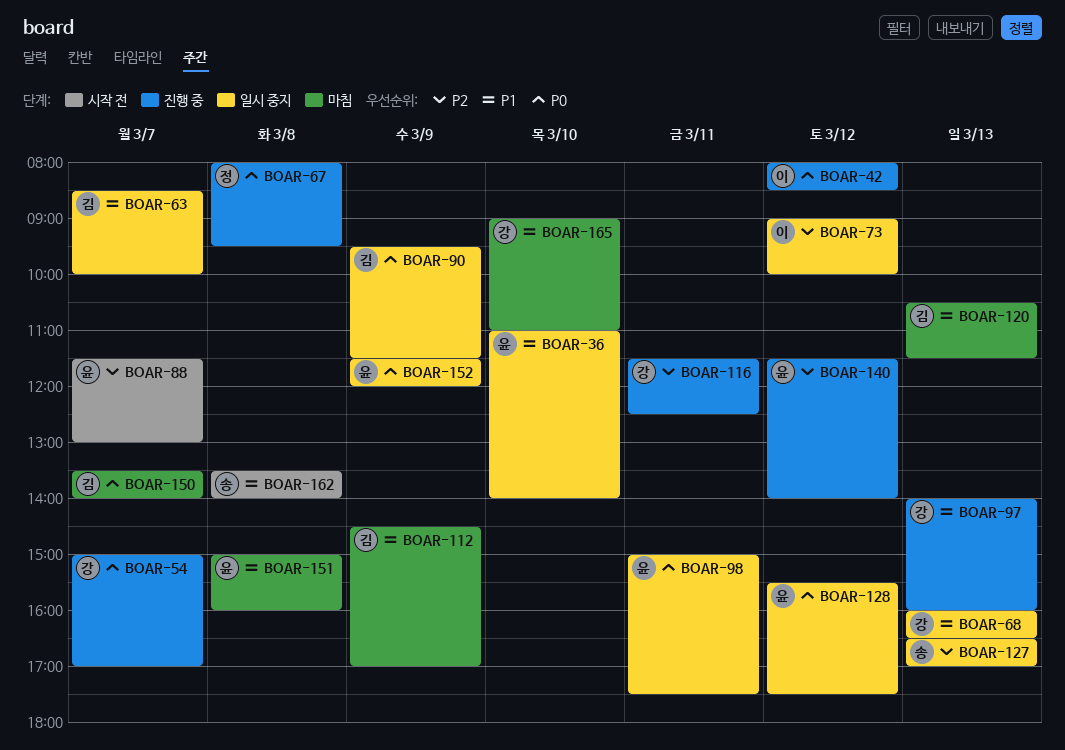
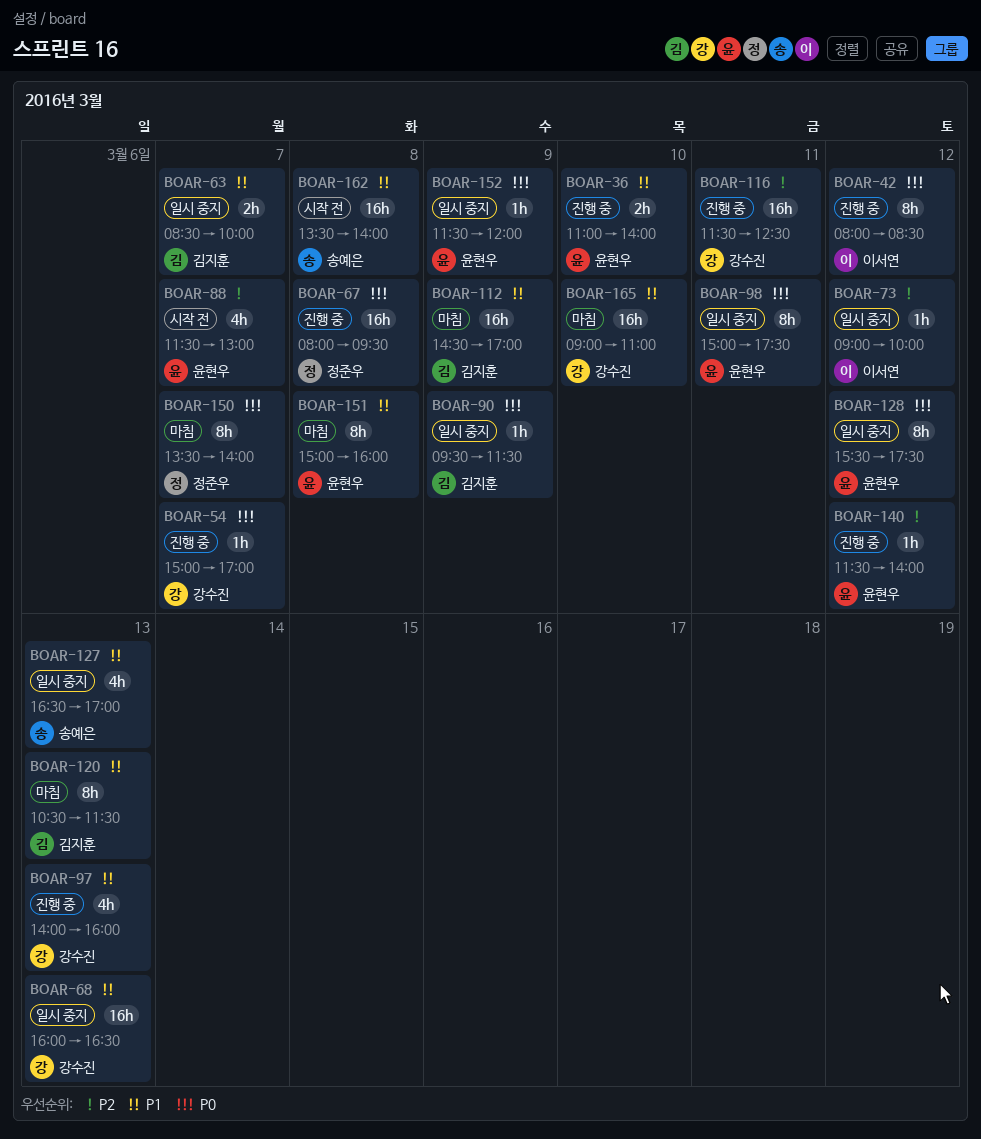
BOAR-36, status: 일시 중지 -> 진행 중
BOAR-127, priority: P2 -> P1
BOAR-150, owner: 김지훈 -> 정준우

